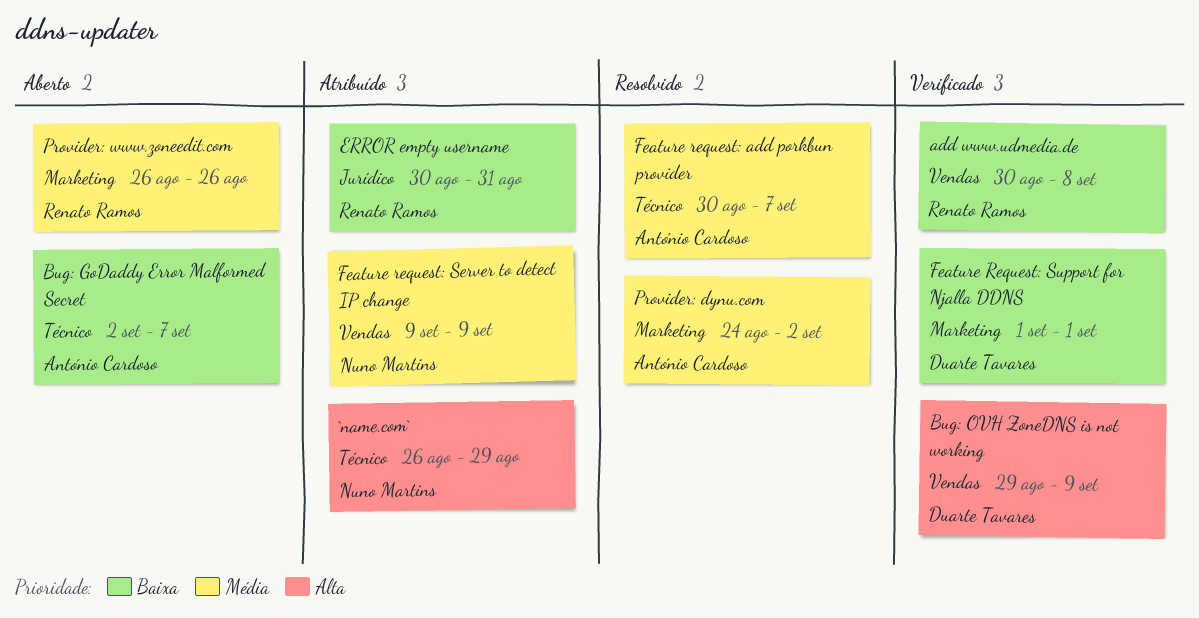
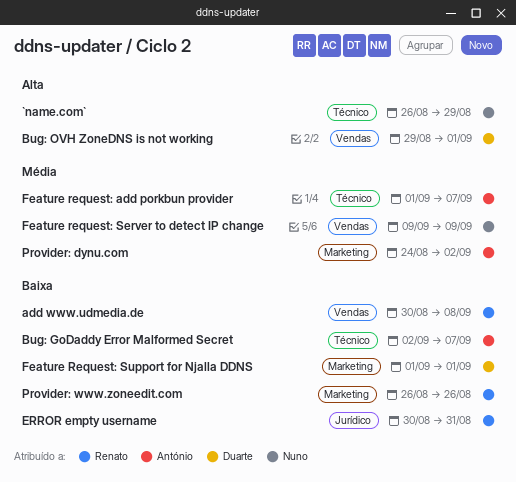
Bug: OVH ZoneDNS is not working, due: Sep 9 -> Sep 1
Feature request: add porkbun provider, start: Aug 30 -> Sep 1
Provider: www.zoneedit.com, priority: Média -> Baixa

